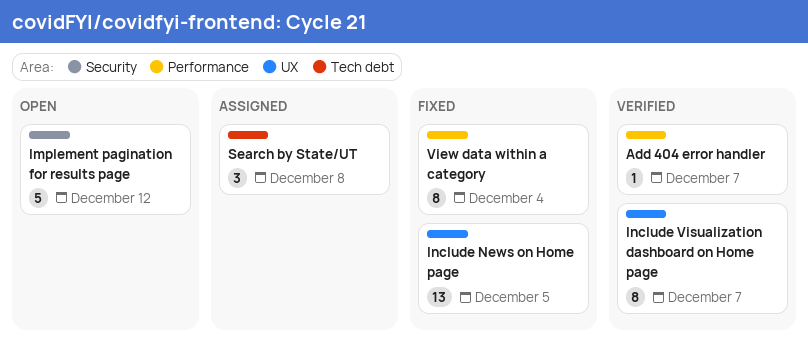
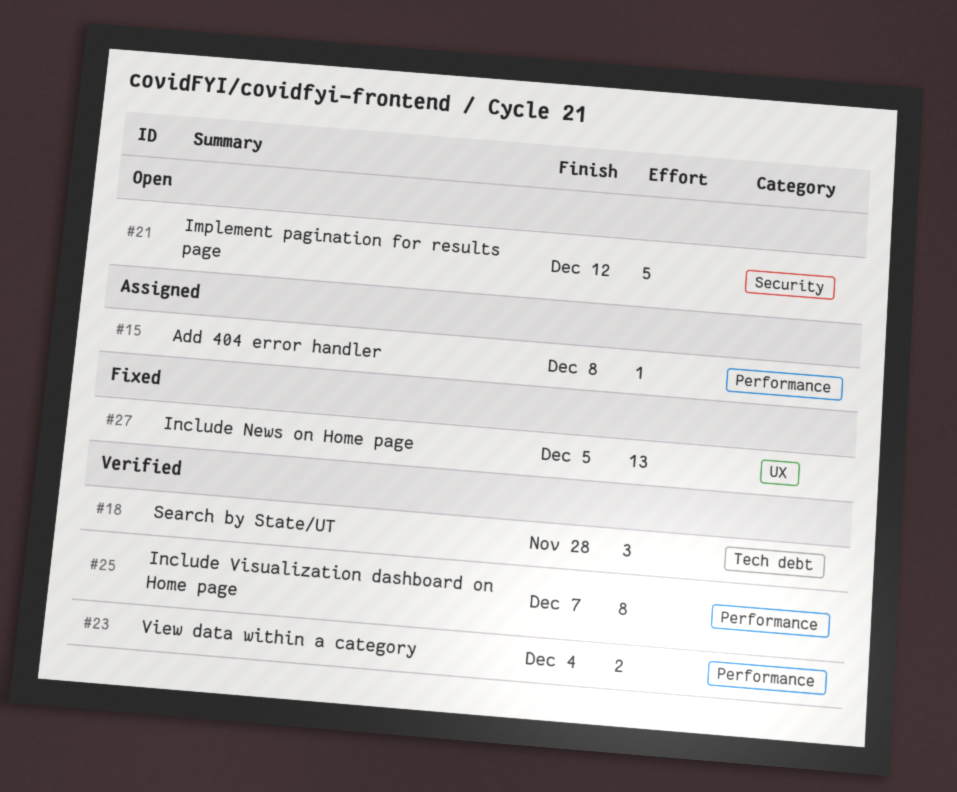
Add 404 error handler, status: Verified -> Assigned
Add 404 error handler, due: Dec 7 -> Dec 8
Include Visualization dashboard on Home page, label: UX -> Performance
Search by State/UT, status: Assigned -> Verified
Search by State/UT, due: Dec 8 -> Nov 28
View data within a category, status: Fixed -> Verified
View data within a category, estimate: 8 -> 2

